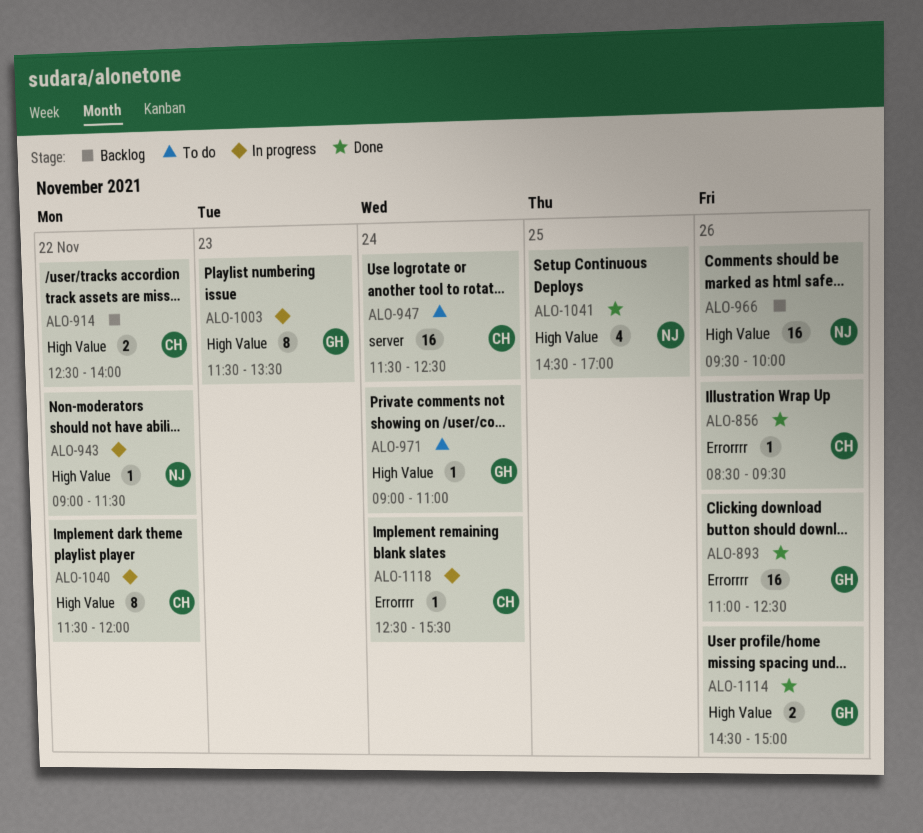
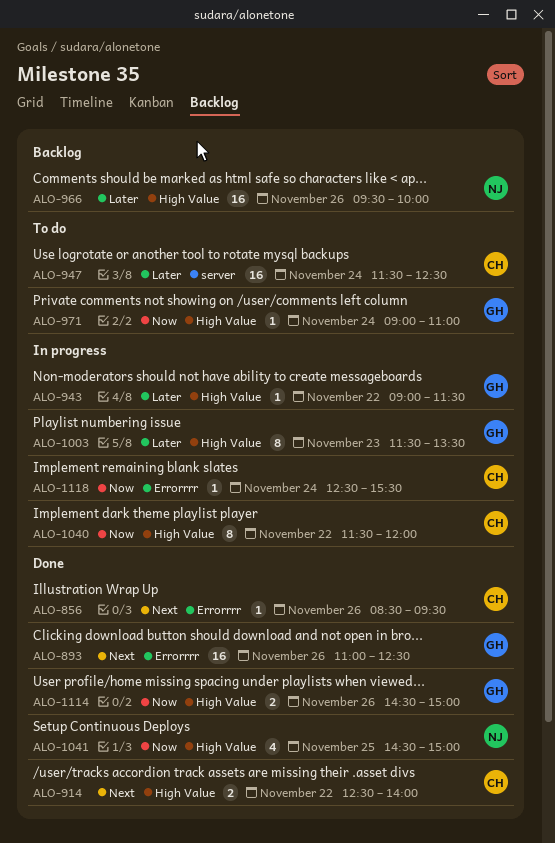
ALO-914, status: Backlog -> Done
ALO-943, owner: NJ -> GH
ALO-1041, ends: 17:00 -> 15:00

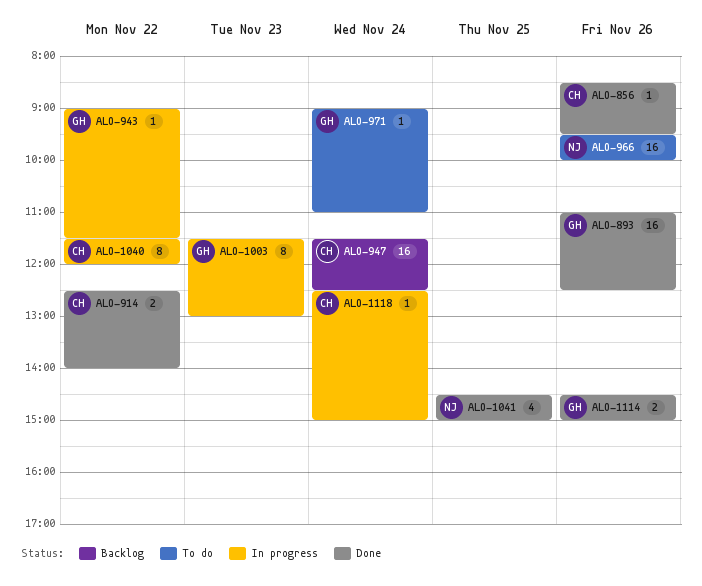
ALO-947, status: To do -> Backlog
ALO-966, status: Backlog -> To do
ALO-1003, ends: 13:30 -> 13:00
ALO-1118, ends: 15:30 -> 15:00

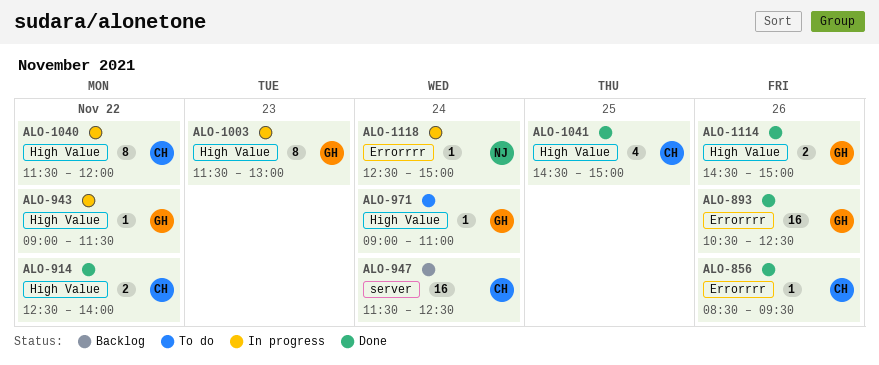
ALO-893, begins: 11:00 -> 10:30
ALO-966: present -> none
ALO-1041, owner: NJ -> CH
ALO-1118, owner: CH -> NJ

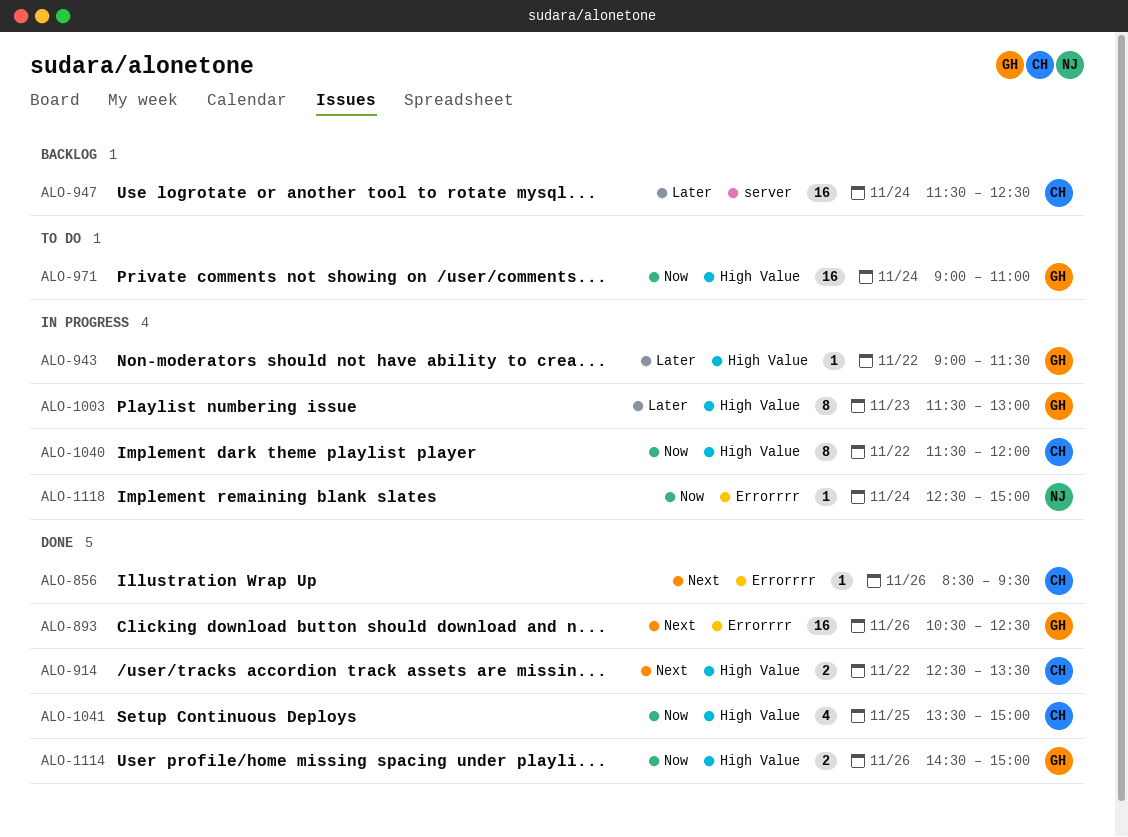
ALO-914, ends: 14:00 -> 13:30
ALO-971, estimate: 1 -> 16
ALO-1041, begins: 14:30 -> 13:30

